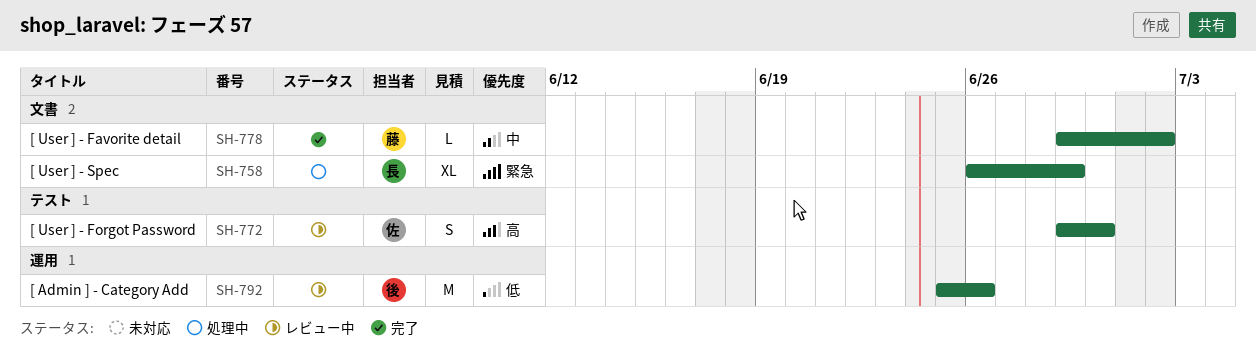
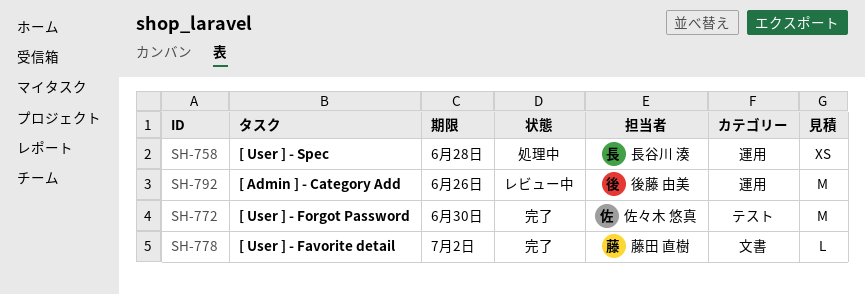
SH-758, label: 文書 -> 運用
SH-758, estimate: XL -> XS
SH-758, due: Jun 29 -> Jun 28
SH-772, status: レビュー中 -> 完了
SH-772, estimate: S -> M

